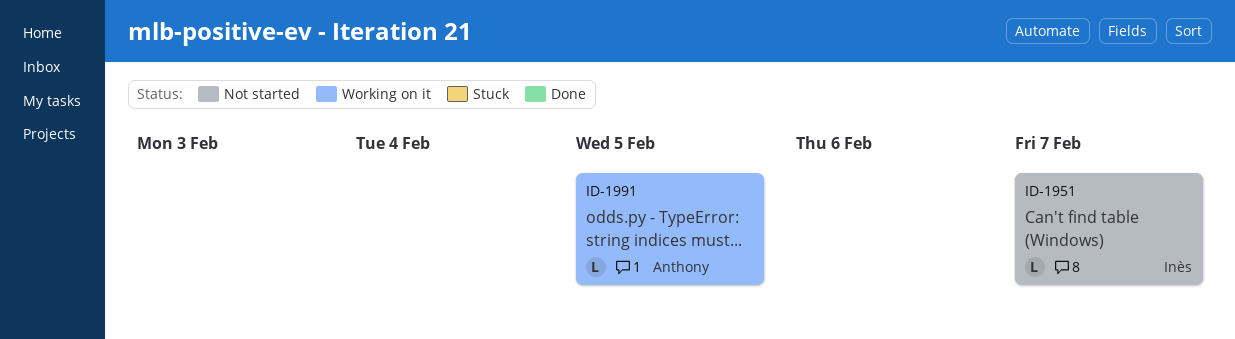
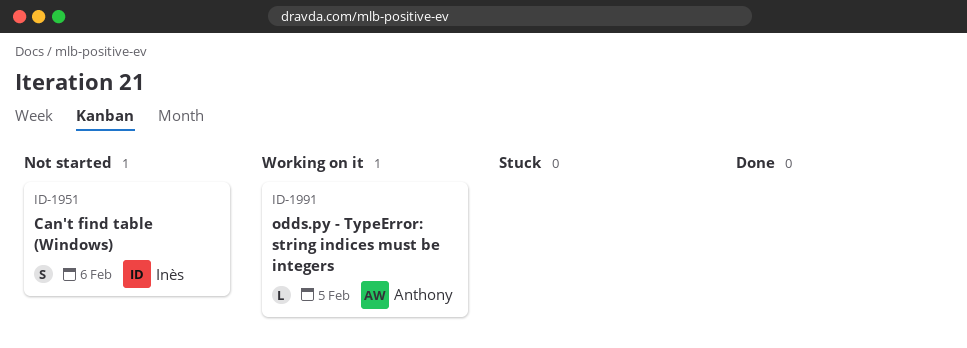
ID-1951, estimate: L -> S
ID-1951, due: Feb 7 -> Feb 6

